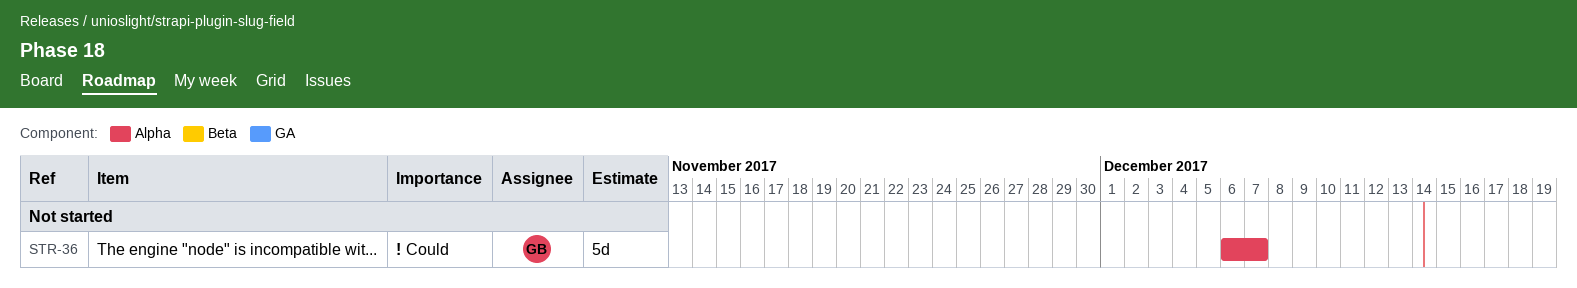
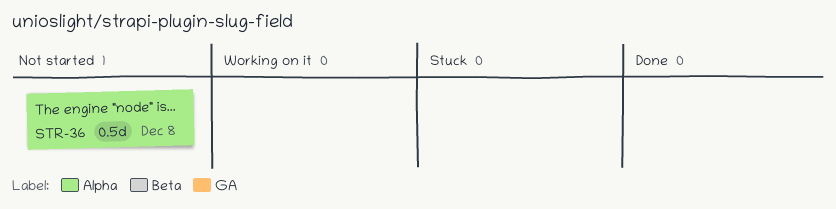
STR-36, estimate: 5d -> 0.5d
STR-36, due: Dec 7 -> Dec 8

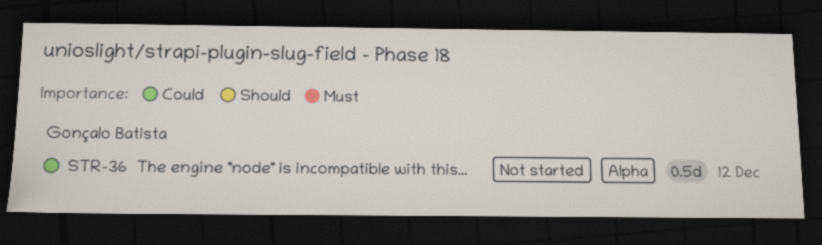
STR-36, due: Dec 8 -> Dec 12

